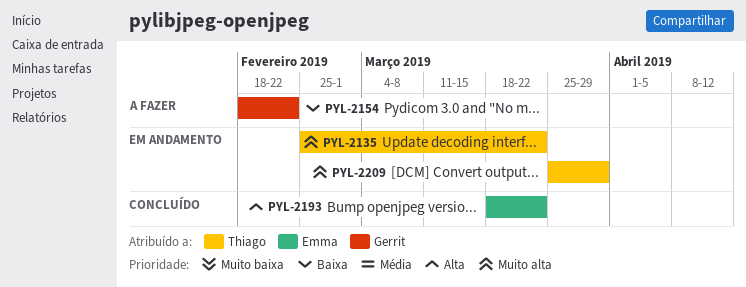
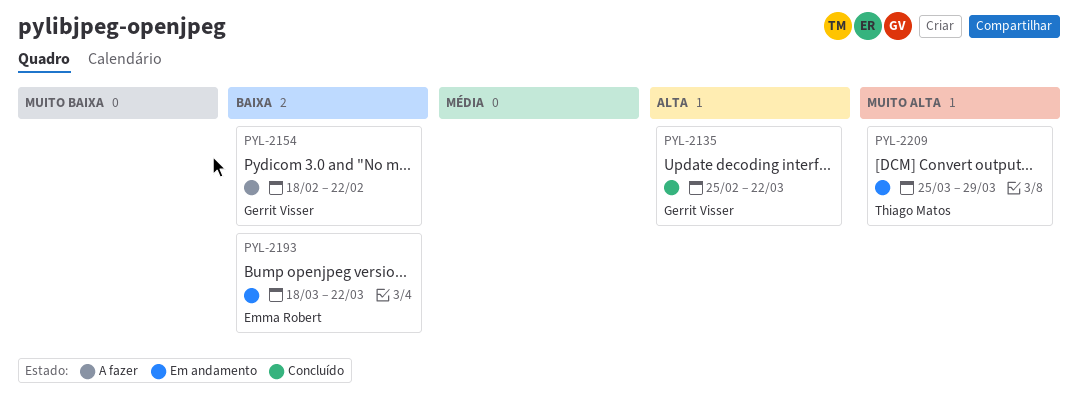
PYL-2135, status: Em andamento -> Concluído
PYL-2135, owner: Thiago Matos -> Gerrit Visser
PYL-2135, priority: Muito alta -> Alta
PYL-2193, status: Concluído -> Em andamento
PYL-2193, priority: Alta -> Baixa

